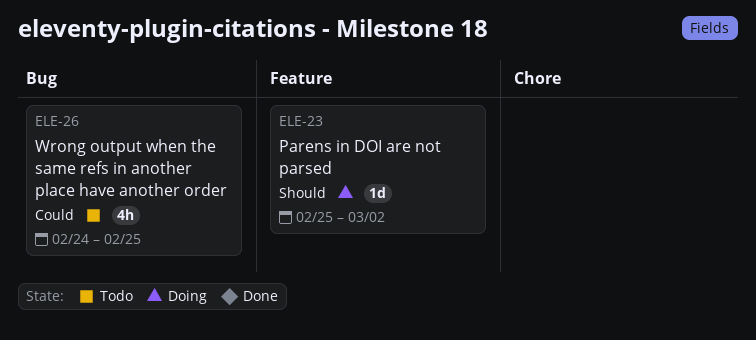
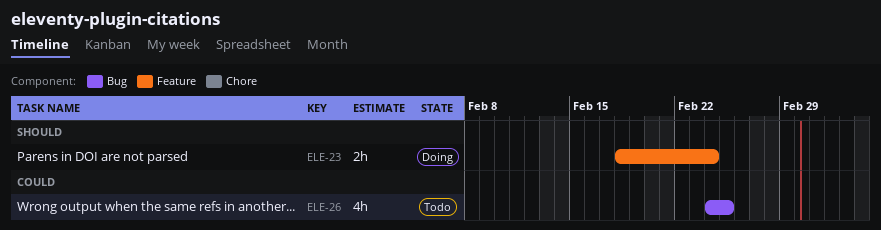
ELE-23, estimate: 1d -> 2h
ELE-23, start: Feb 25 -> Feb 18
ELE-23, due: Mar 2 -> Feb 24

